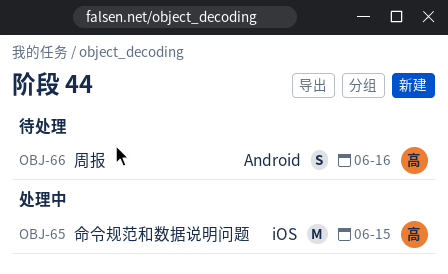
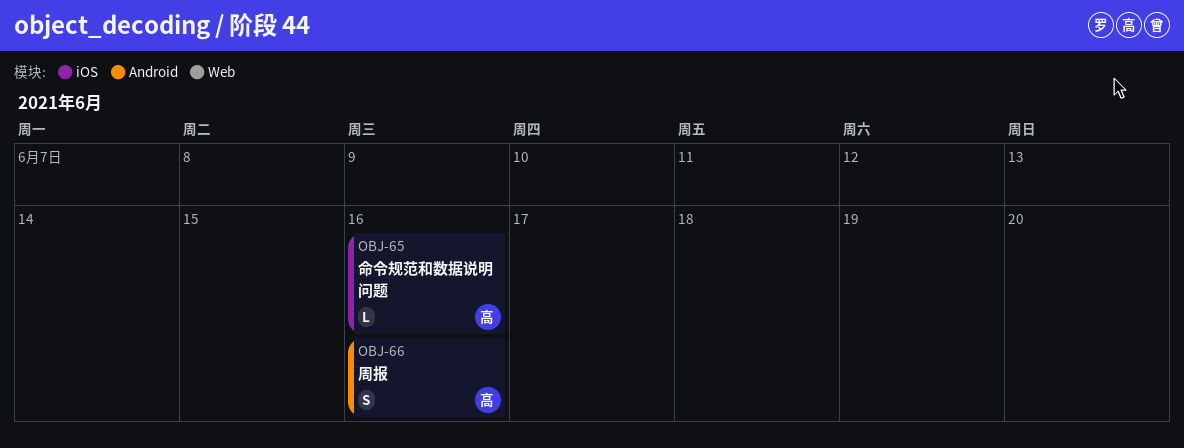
OBJ-65, estimate: M -> L
OBJ-65, due: Jun 15 -> Jun 16

